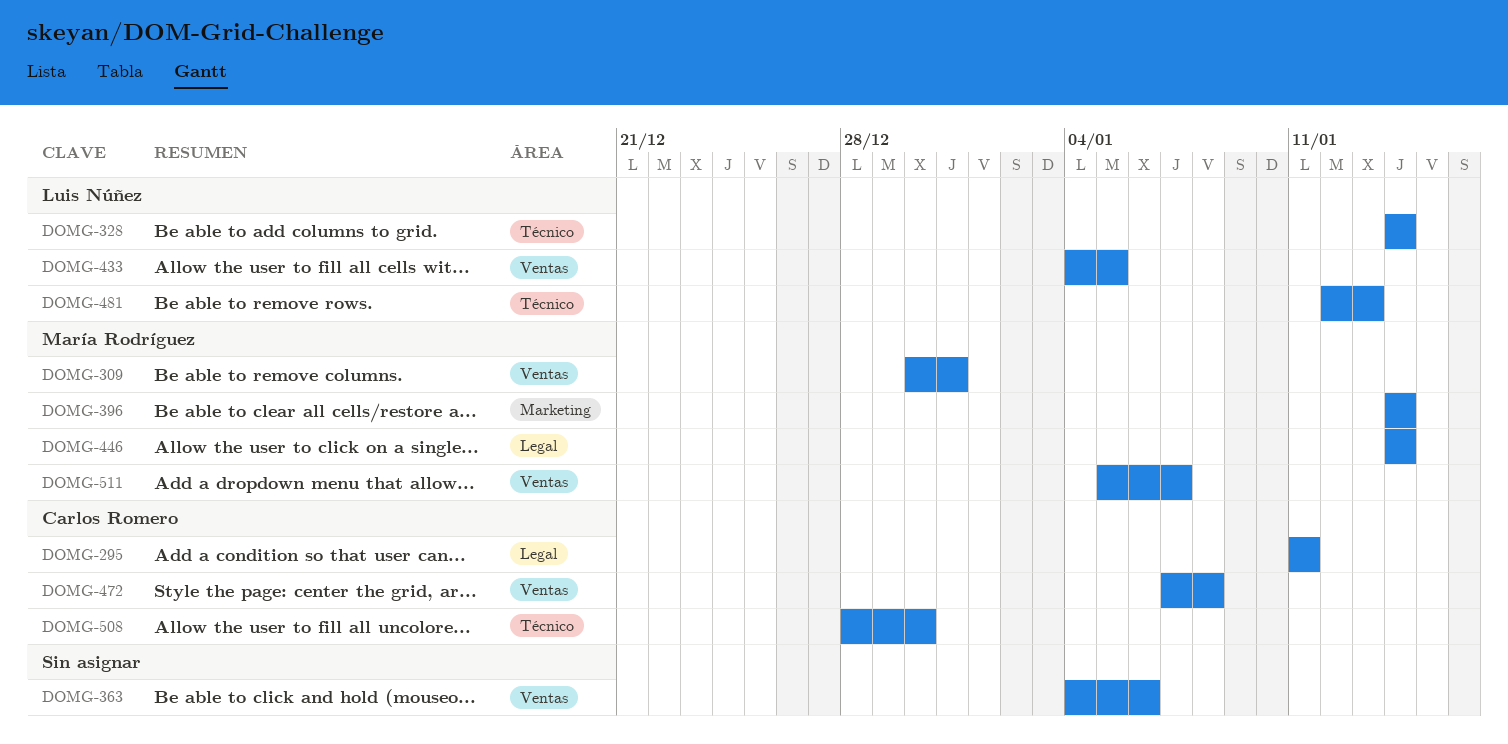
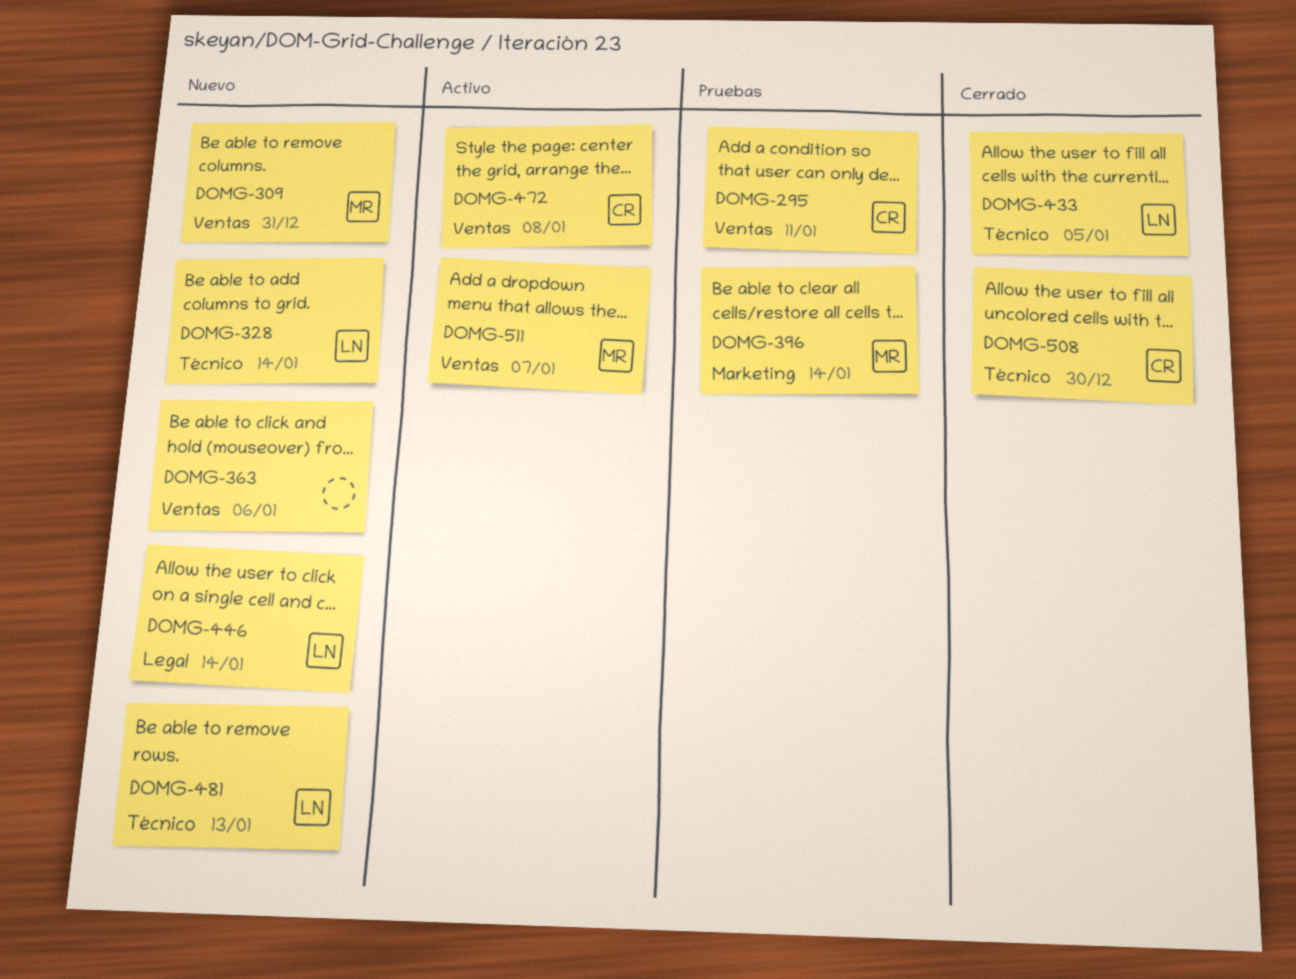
DOMG-295, label: Legal -> Ventas
DOMG-433, label: Ventas -> Técnico
DOMG-446, owner: María Rodríguez -> Luis Núñez

